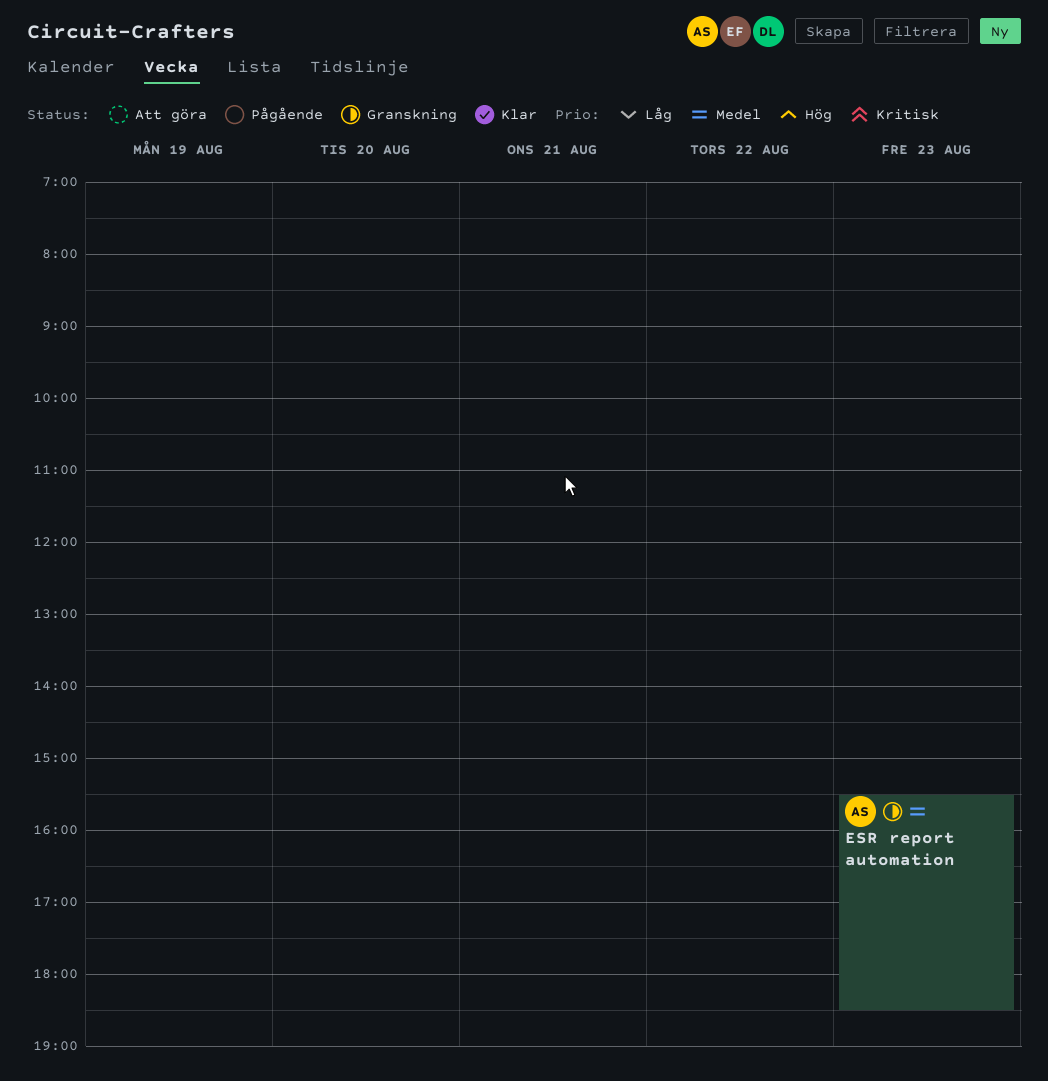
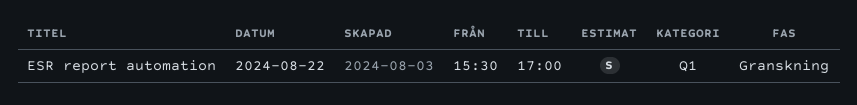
ESR report automation, day: Aug 23 -> Aug 22
ESR report automation, ends: 18:30 -> 17:00

